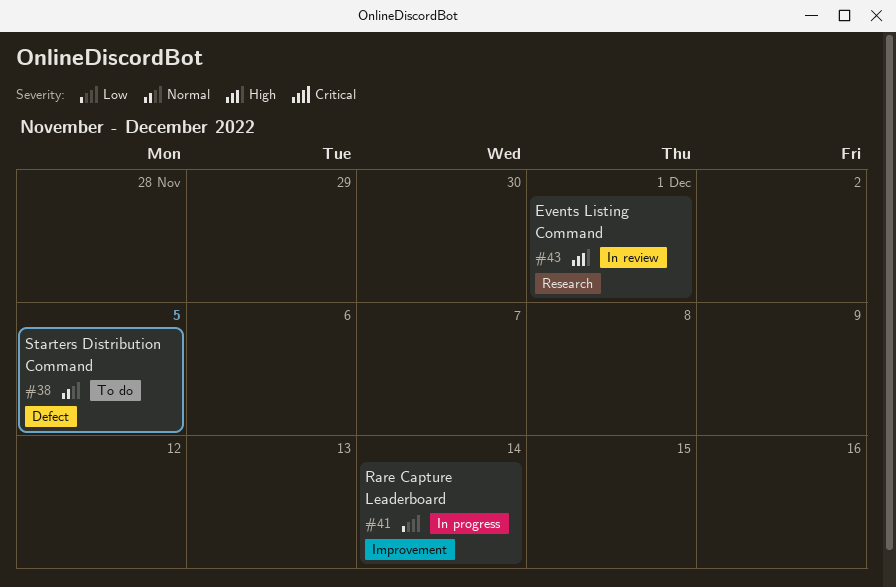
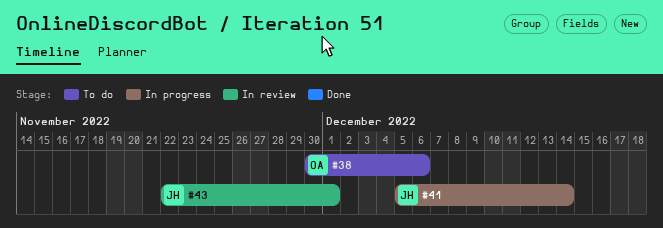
#38, due: Dec 5 -> Dec 6

